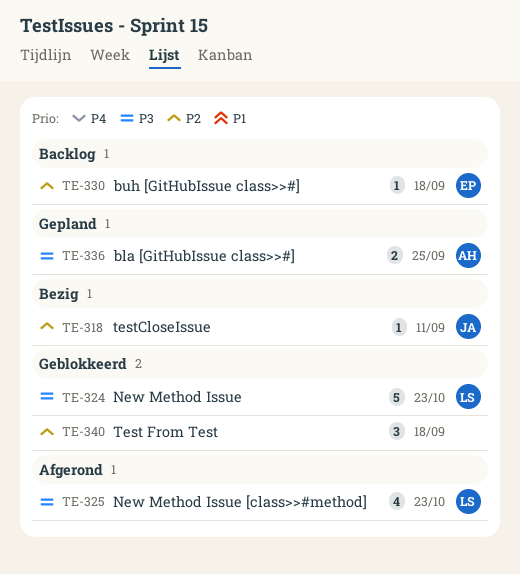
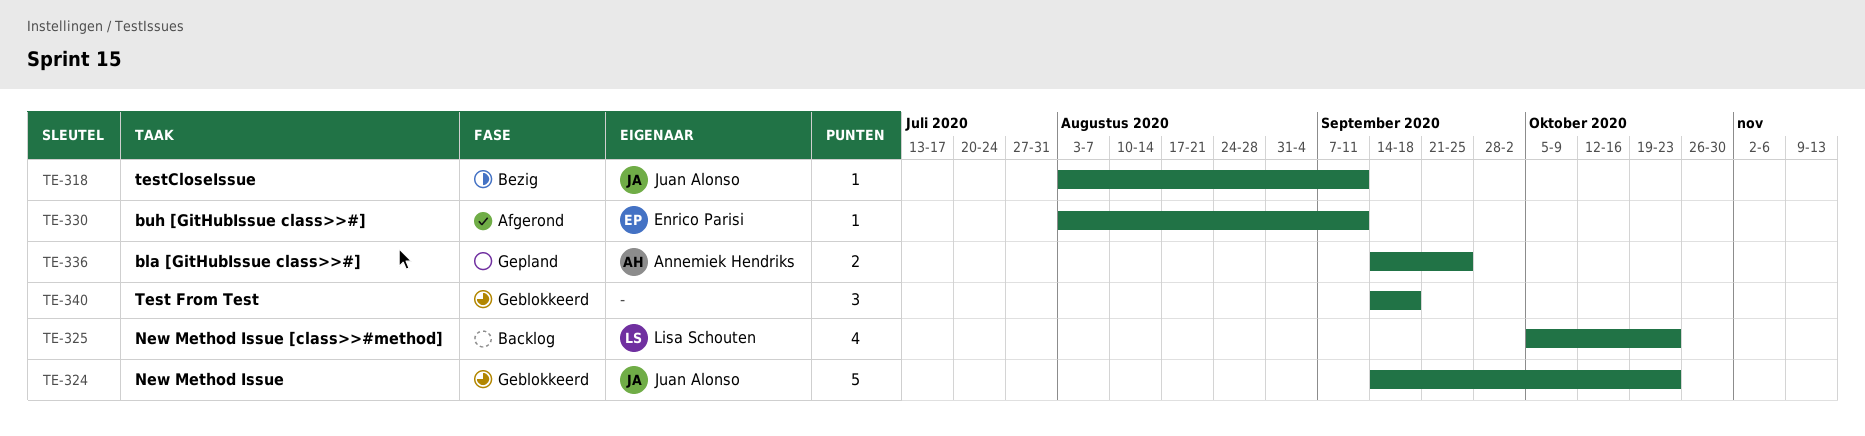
TE-324, owner: Lisa Schouten -> Juan Alonso
TE-325, status: Afgerond -> Backlog
TE-330, status: Backlog -> Afgerond
TE-330, due: Sep 18 -> Sep 11

